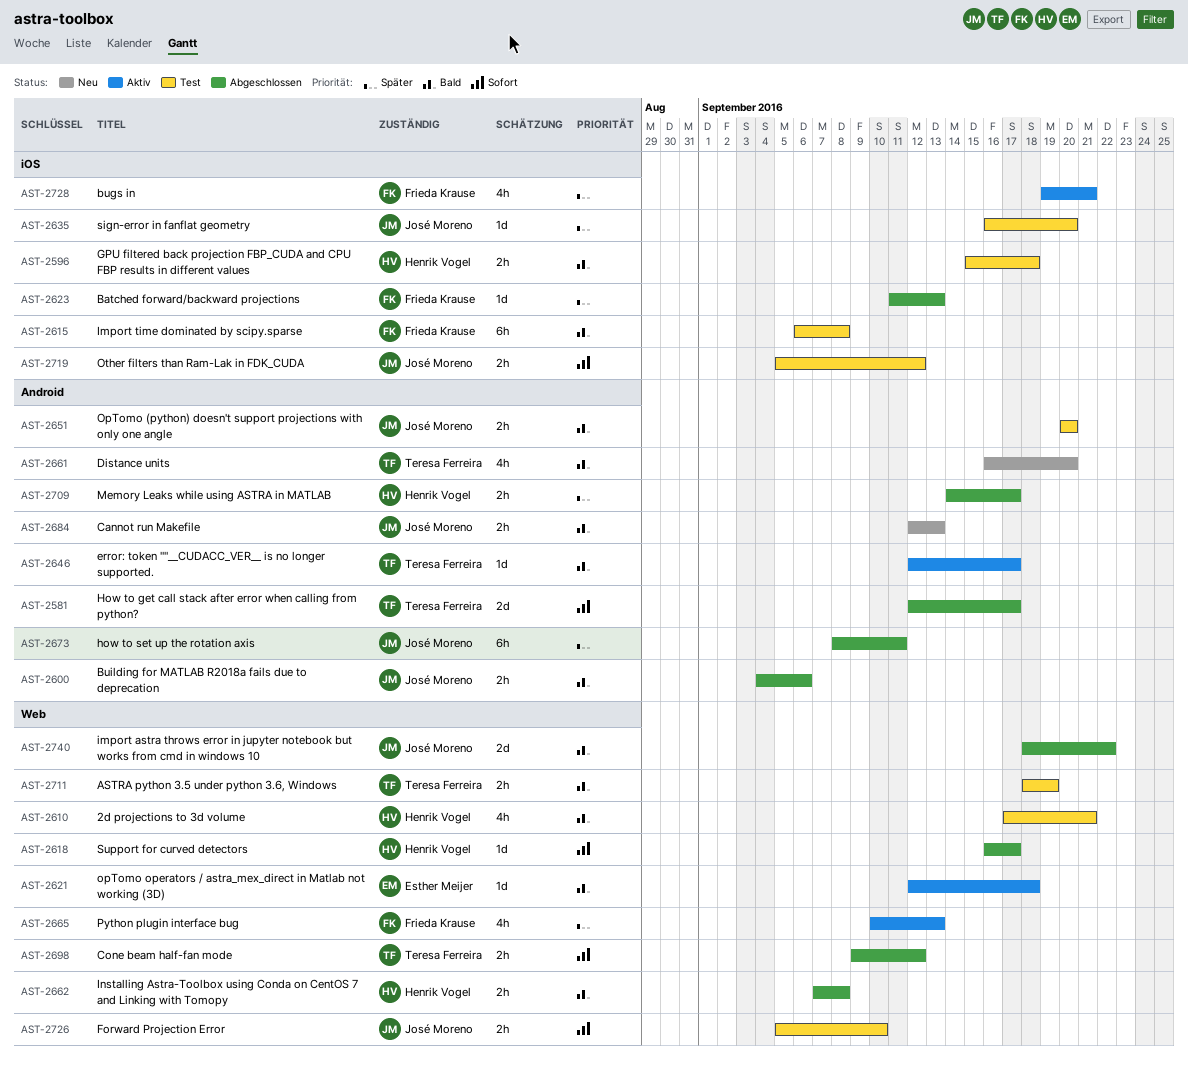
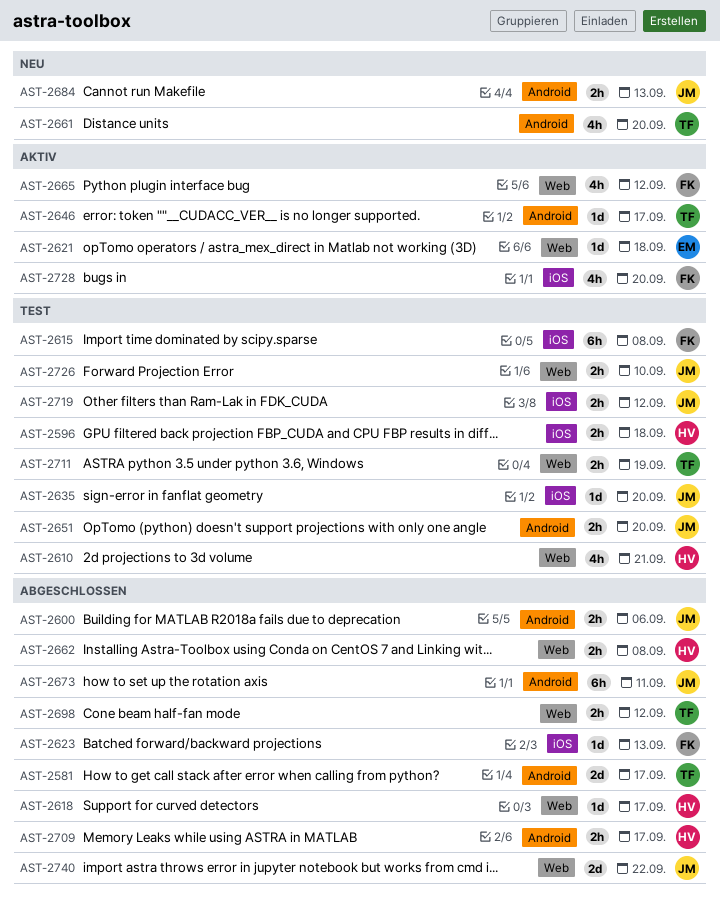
AST-2665, due: Sep 13 -> Sep 12
AST-2728, due: Sep 21 -> Sep 20

